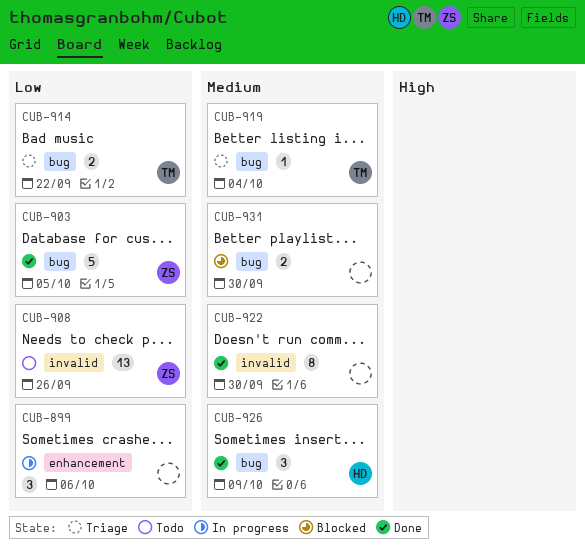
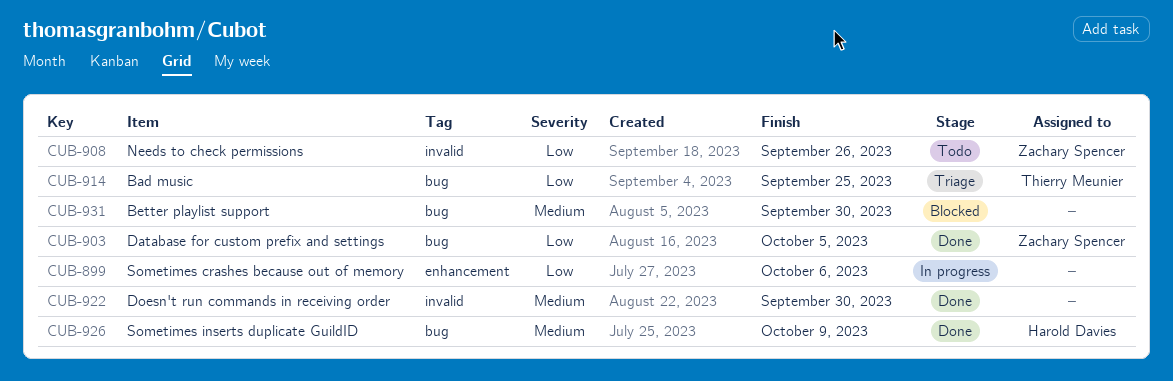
CUB-914, due: Sep 22 -> Sep 25
CUB-919: present -> none

